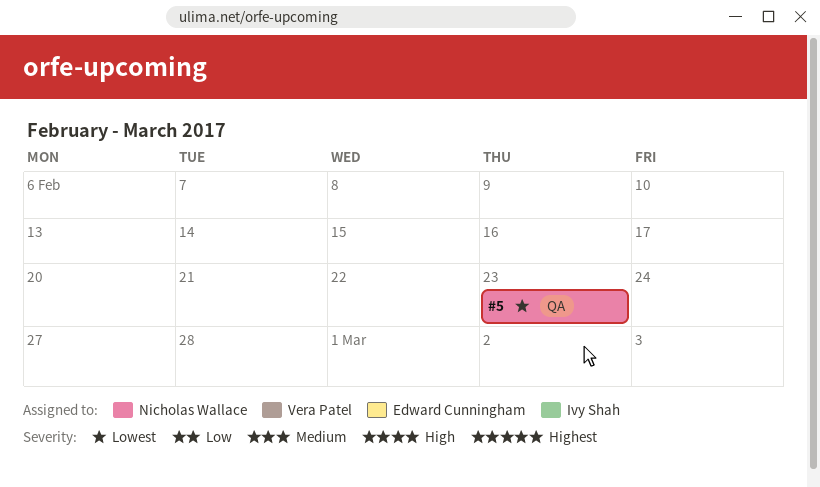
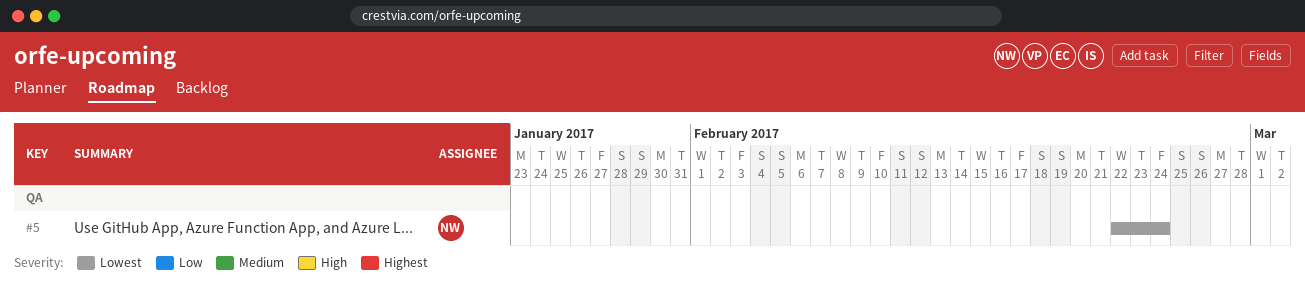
#5, due: Feb 23 -> Feb 24

